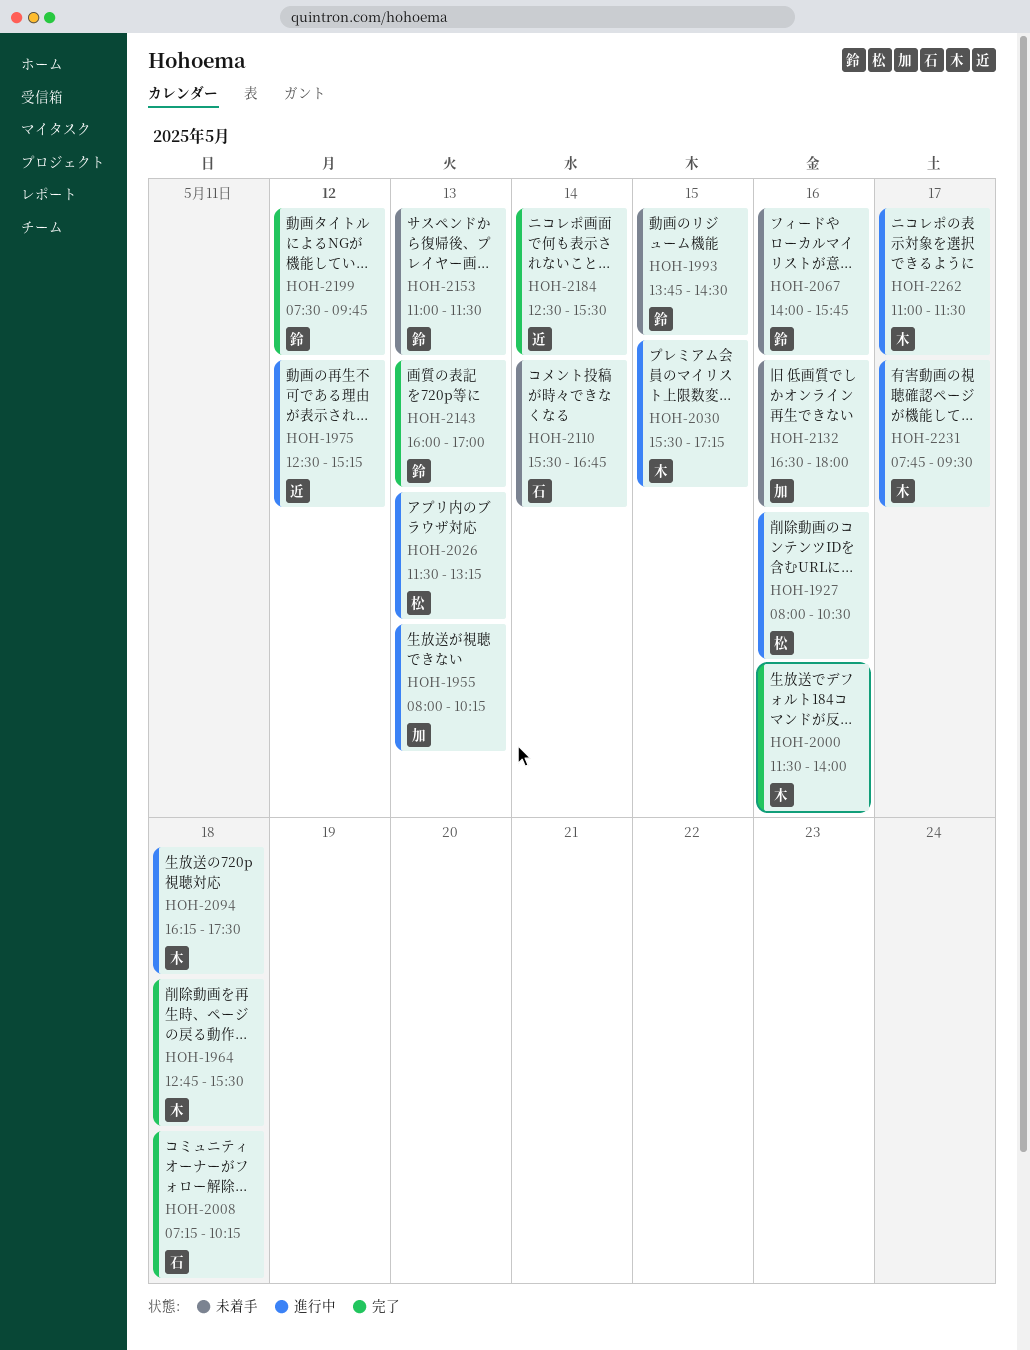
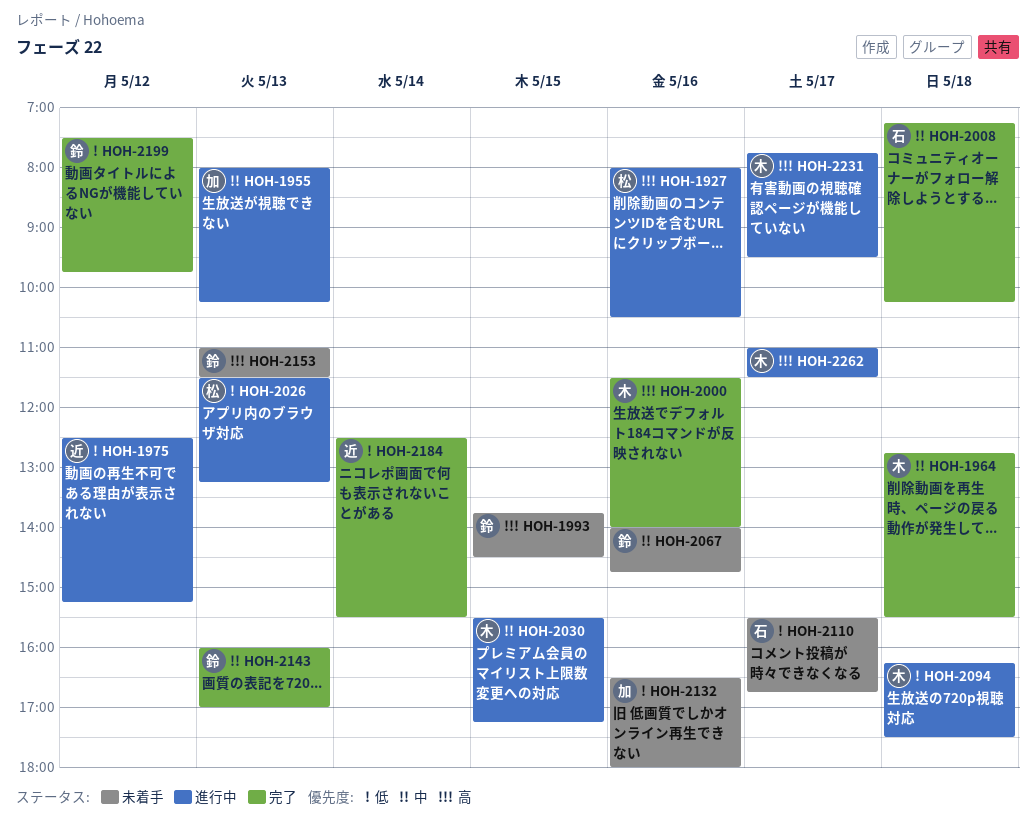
HOH-2067, ends: 15:45 -> 14:45
HOH-2110, day: May 14 -> May 17

